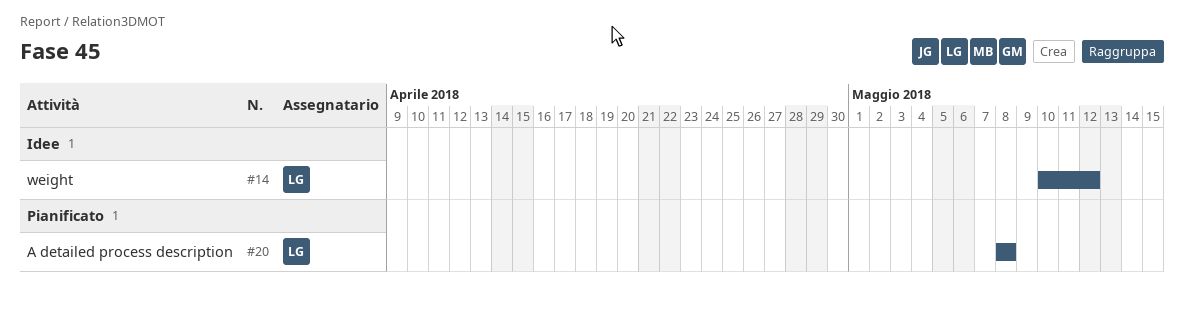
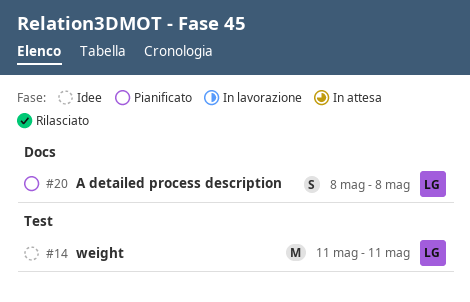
#14, start: May 10 -> May 11
#14, due: May 12 -> May 11

